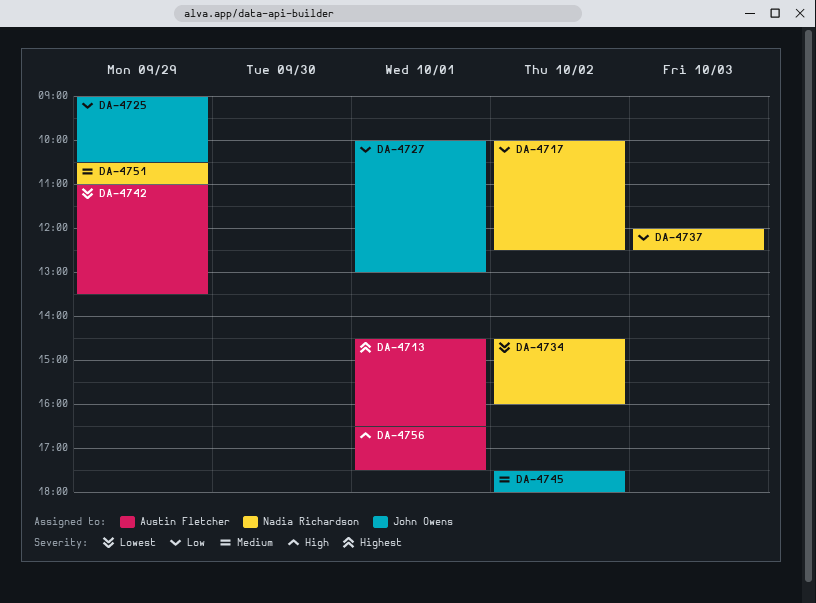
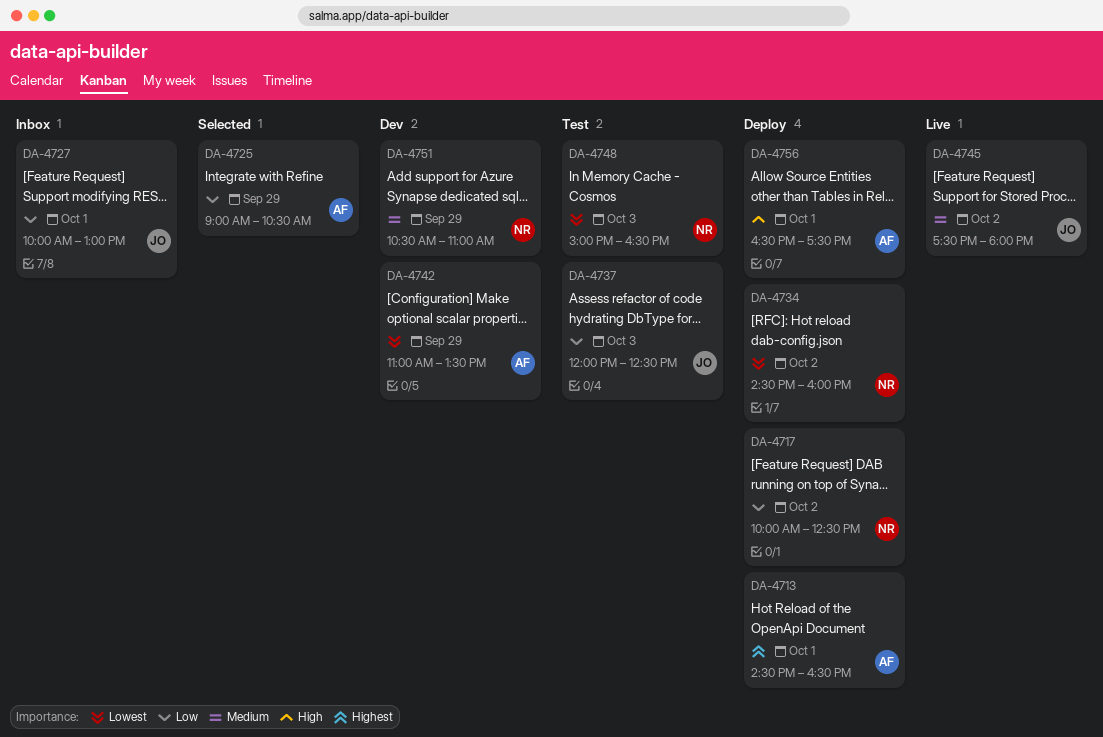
DA-4725, owner: John Owens -> Austin Fletcher
DA-4737, owner: Nadia Richardson -> John Owens
DA-4748: none -> present

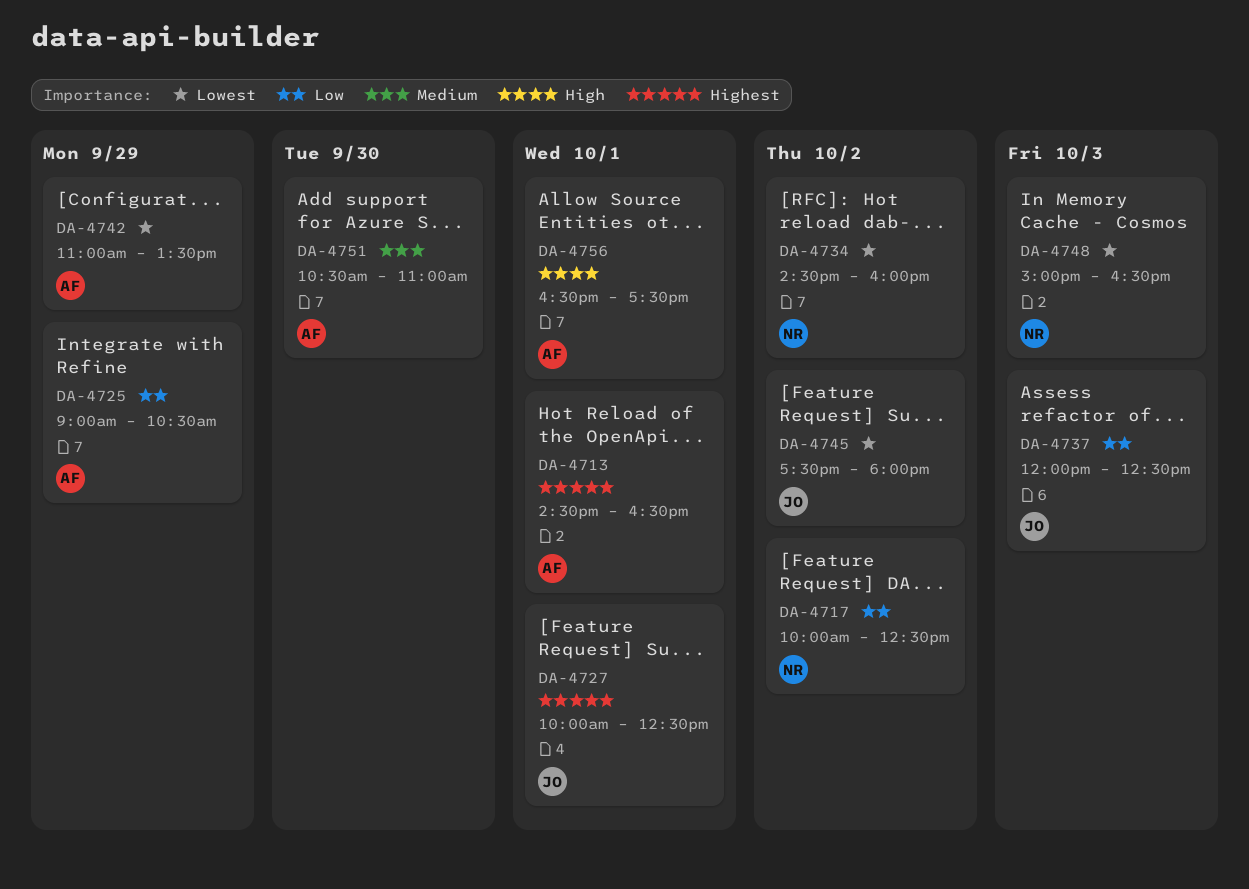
DA-4727, priority: Low -> Highest
DA-4727, ends: 13:00 -> 12:30
DA-4745, priority: Medium -> Lowest
DA-4751, owner: NR -> AF
DA-4751, day: Sep 29 -> Sep 30

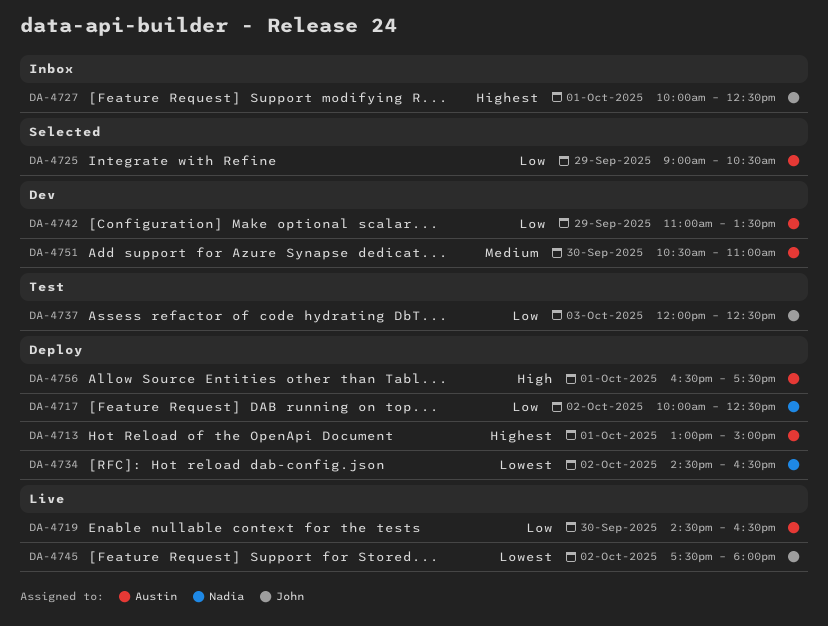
DA-4713, begins: 14:30 -> 13:00
DA-4713, ends: 16:30 -> 15:00
DA-4719: none -> present
DA-4734, ends: 16:00 -> 16:30
DA-4742, priority: Lowest -> Low
DA-4748: present -> none

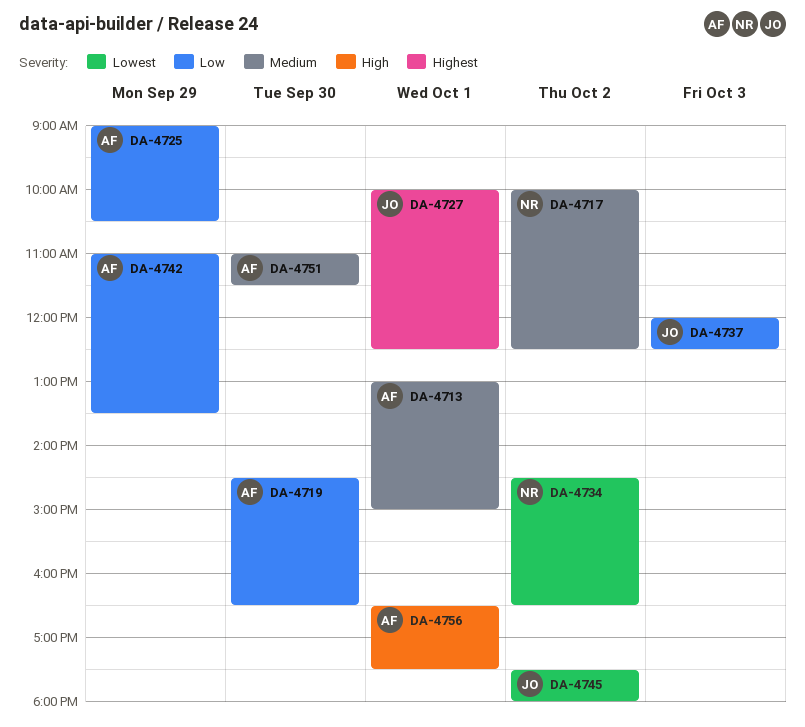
DA-4713, priority: Highest -> Medium
DA-4717, priority: Low -> Medium
DA-4751, begins: 10:30 -> 11:00
DA-4751, ends: 11:00 -> 11:30

